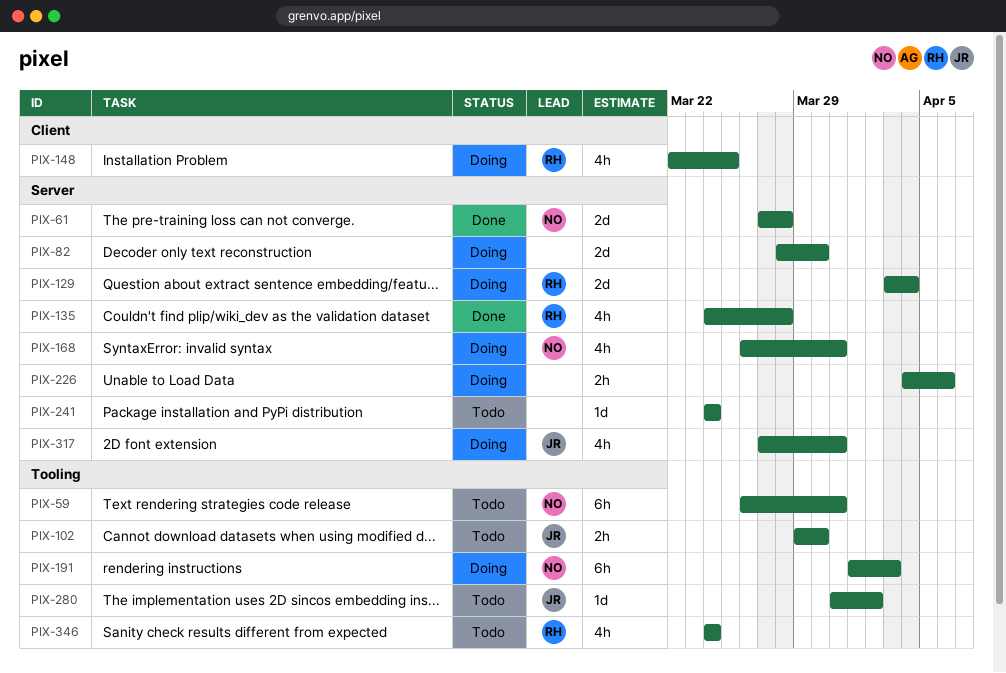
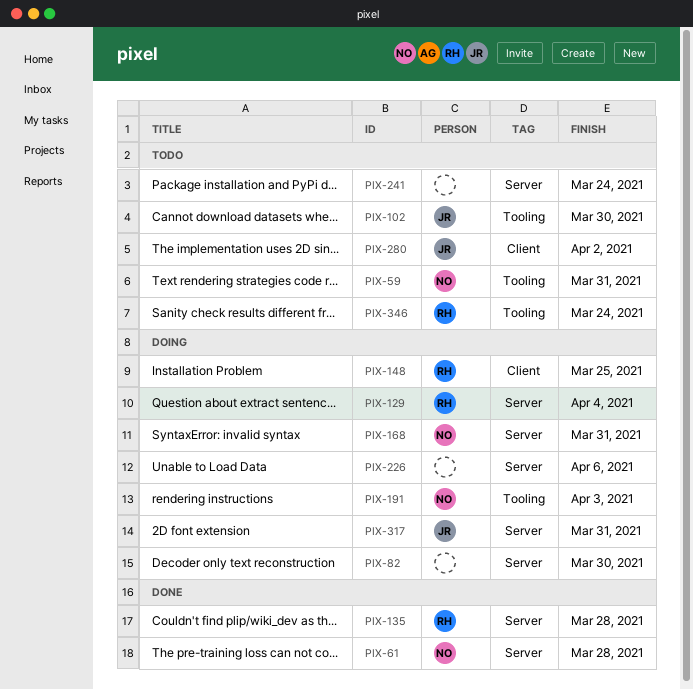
PIX-280, label: Tooling -> Client

